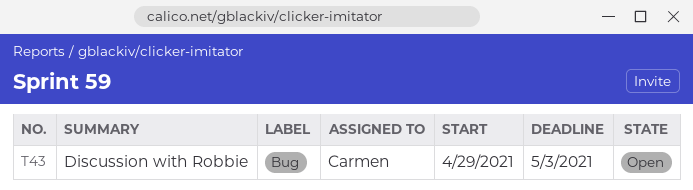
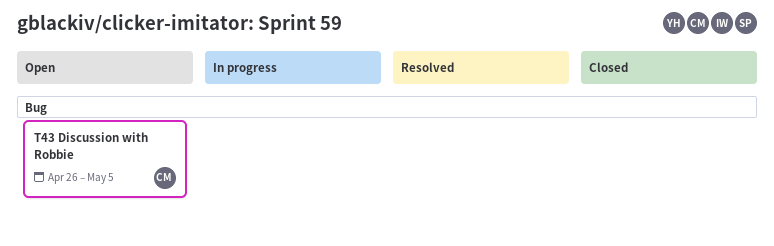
T43, start: Apr 29 -> Apr 26
T43, due: May 3 -> May 5

